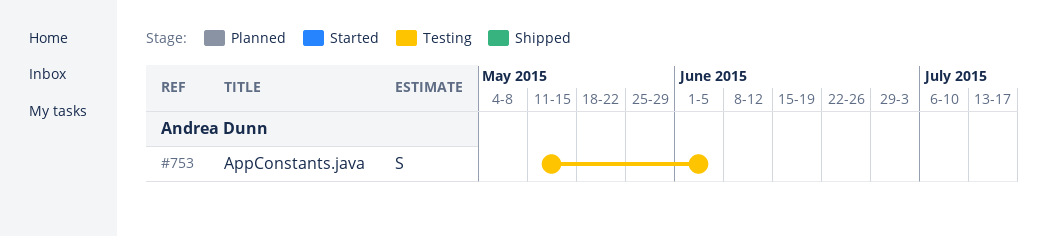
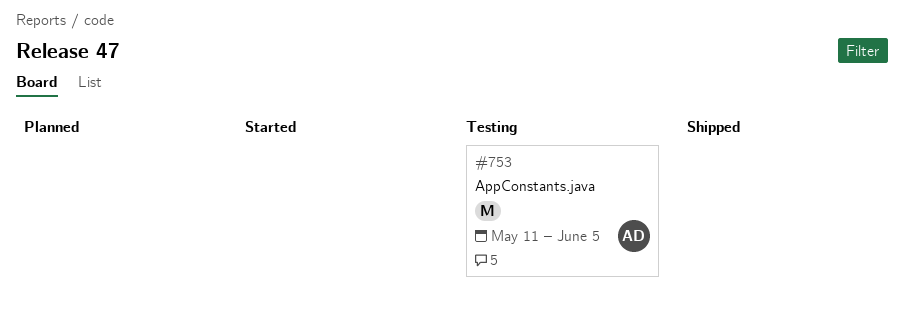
#753, estimate: S -> M

